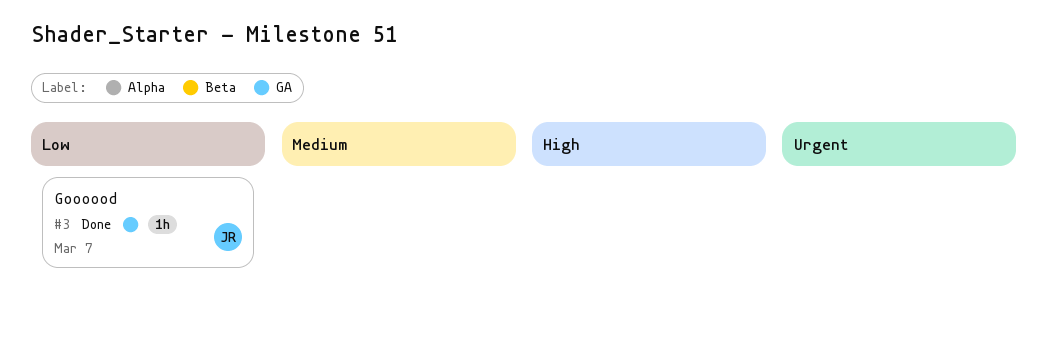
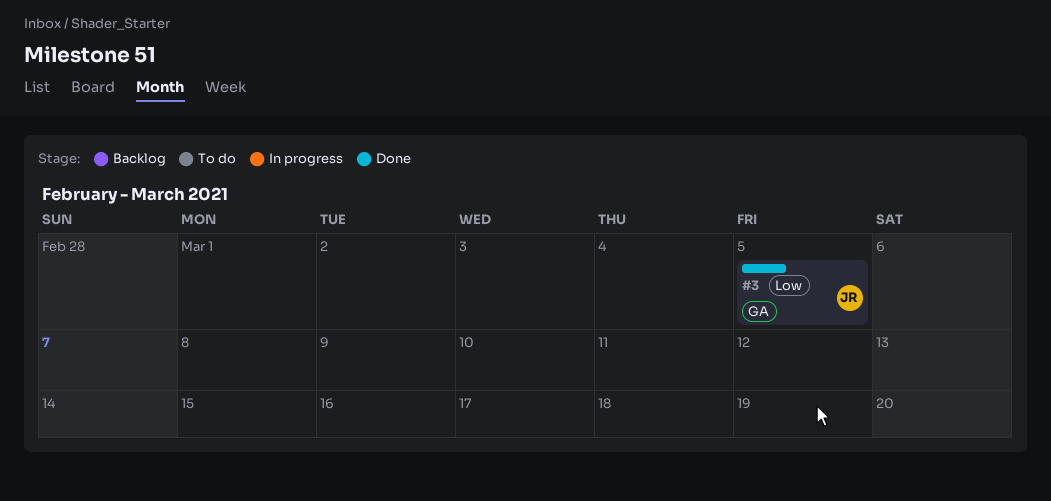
#3, due: Mar 7 -> Mar 5

